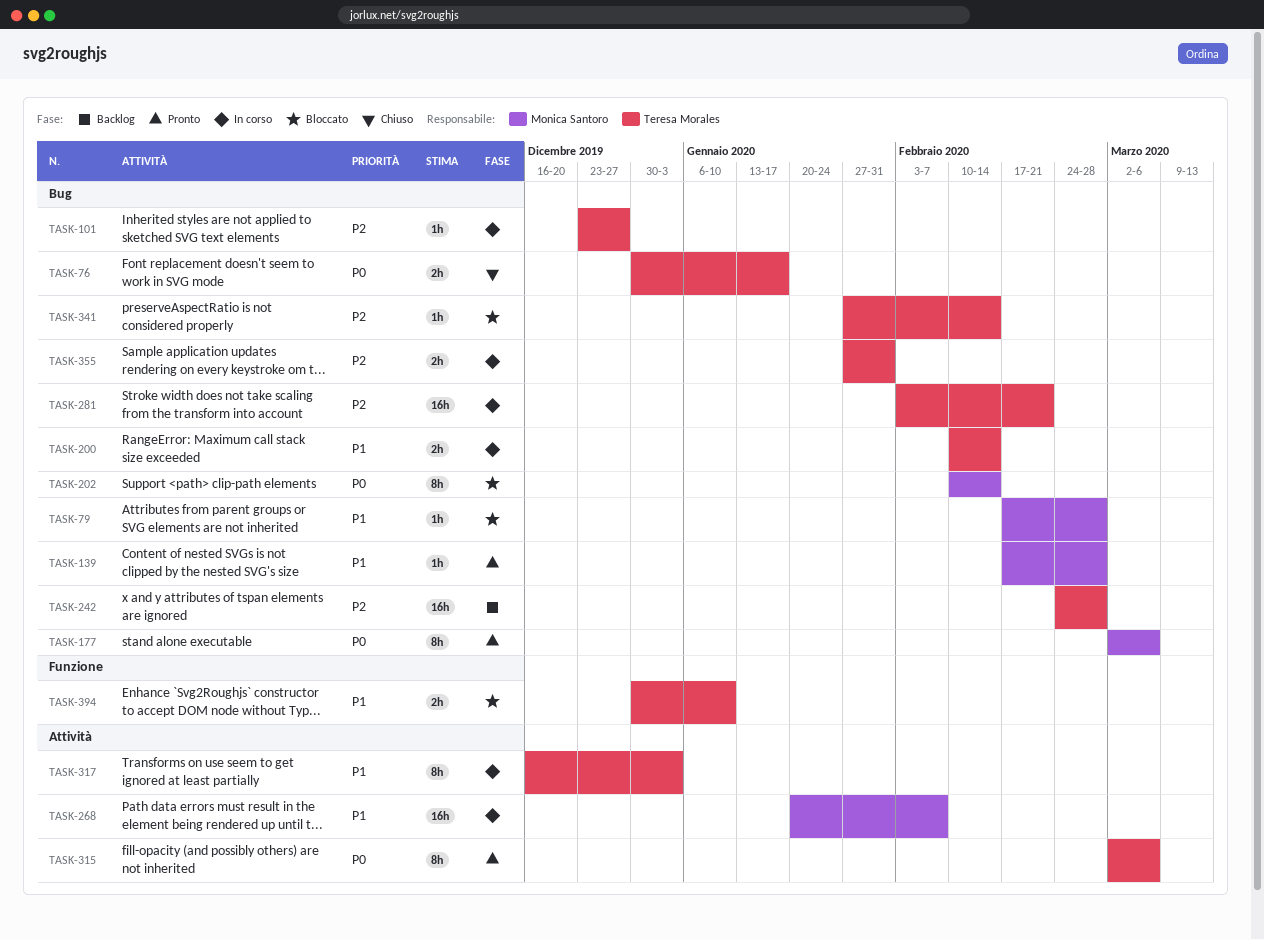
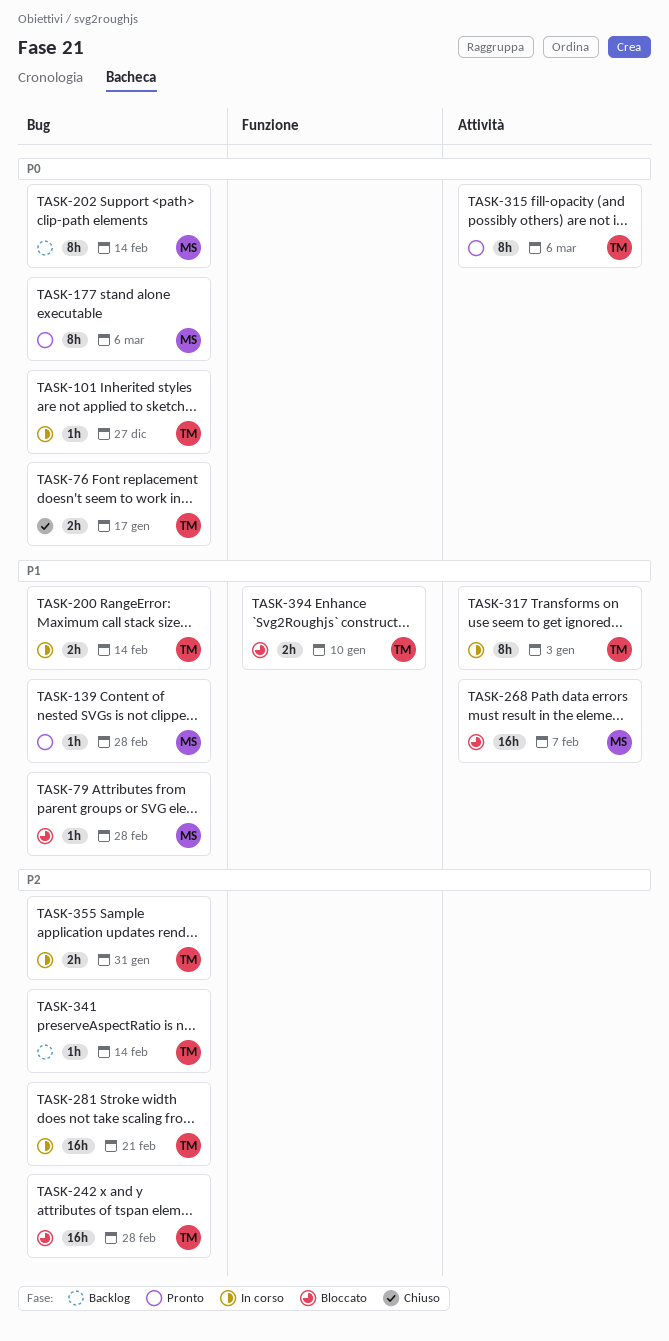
TASK-101, priority: P2 -> P0
TASK-202, status: Bloccato -> Backlog
TASK-242, status: Backlog -> Bloccato
TASK-268, status: In corso -> Bloccato
TASK-341, status: Bloccato -> Backlog

